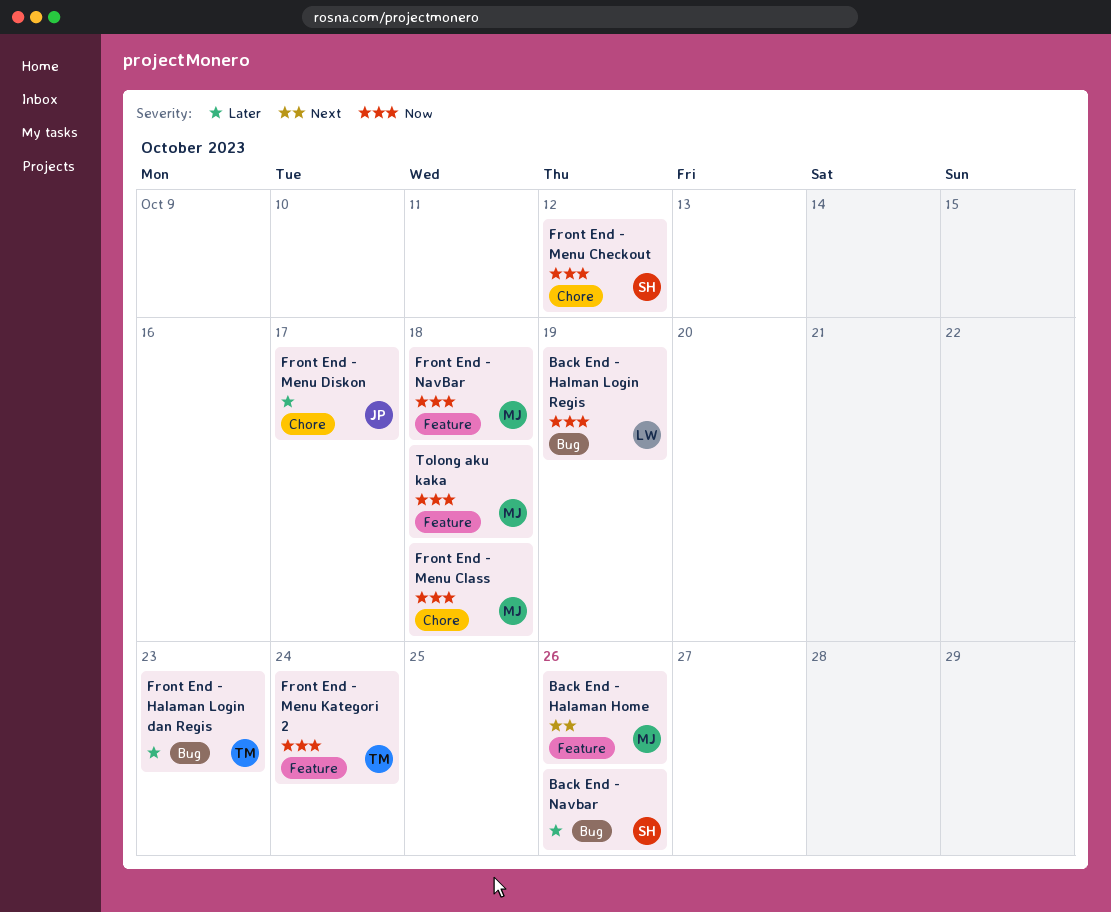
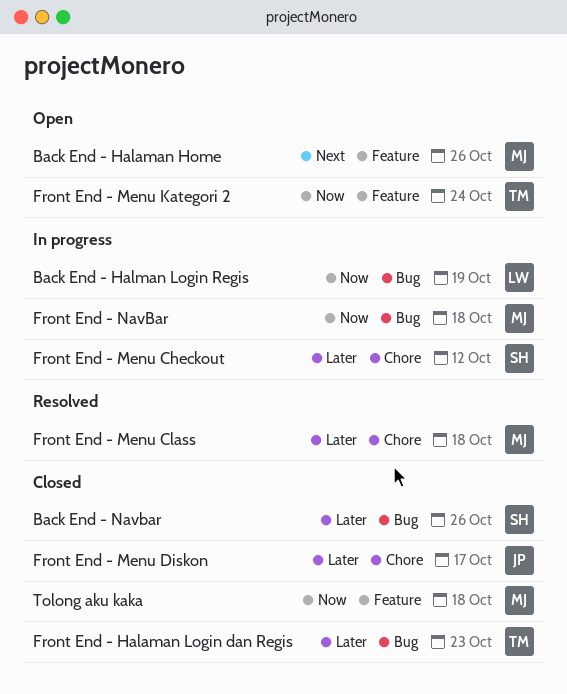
Front End - Menu Checkout, priority: Now -> Later
Front End - Menu Class, priority: Now -> Later
Front End - NavBar, label: Feature -> Bug

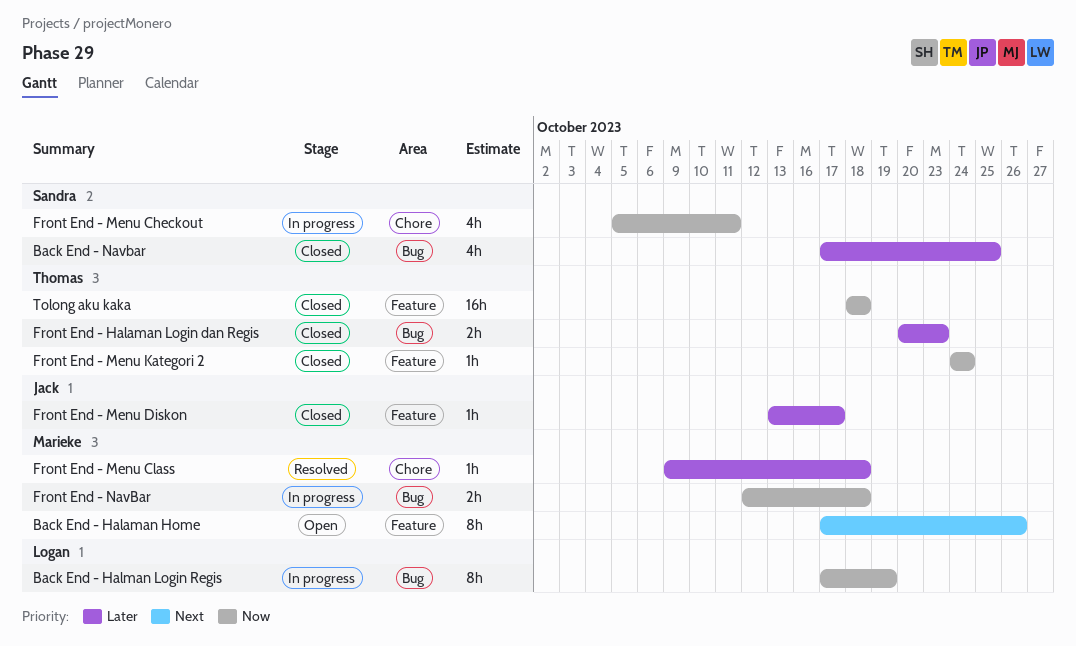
Back End - Navbar, due: Oct 26 -> Oct 25
Front End - Menu Checkout, priority: Later -> Now
Front End - Menu Checkout, due: Oct 12 -> Oct 11
Front End - Menu Diskon, label: Chore -> Feature
Front End - Menu Kategori 2, status: Open -> Closed
Tolong aku kaka, owner: Marieke -> Thomas

